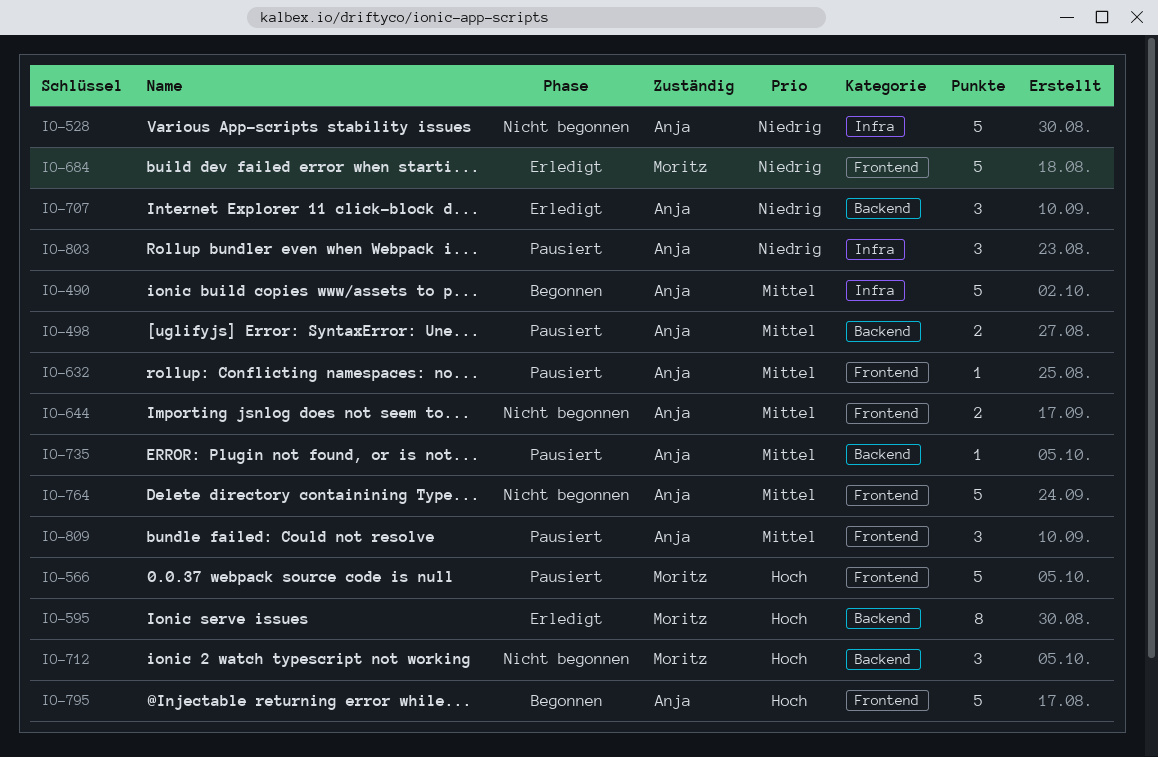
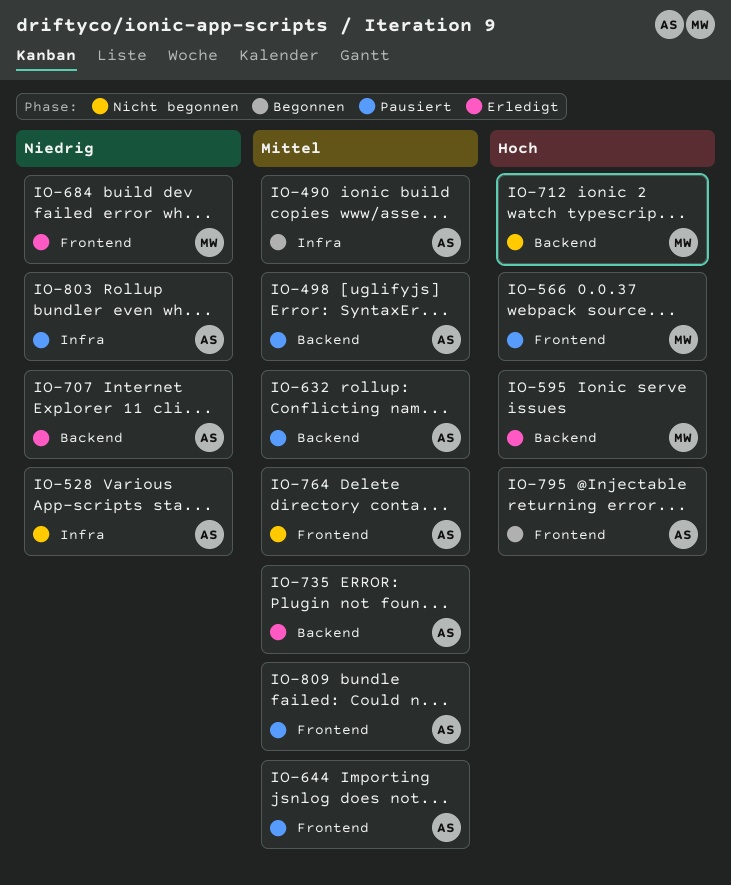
IO-632, label: Frontend -> Backend
IO-644, status: Nicht begonnen -> Pausiert
IO-735, status: Pausiert -> Erledigt

